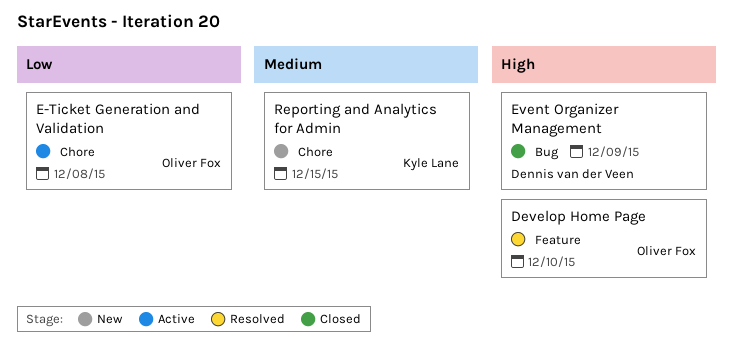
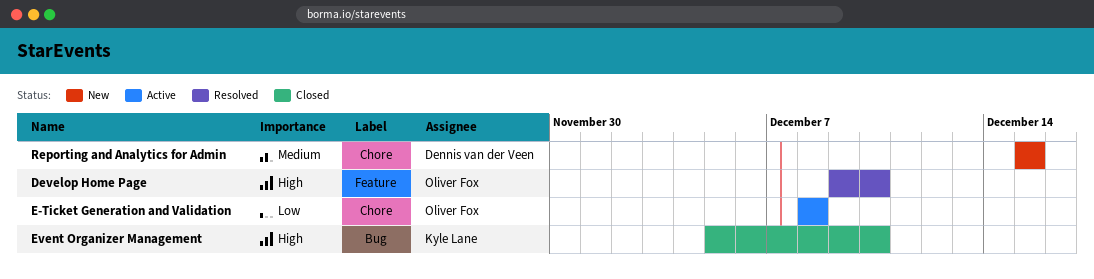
Event Organizer Management, owner: Dennis van der Veen -> Kyle Lane
Event Organizer Management, due: Dec 9 -> Dec 10
Reporting and Analytics for Admin, owner: Kyle Lane -> Dennis van der Veen

